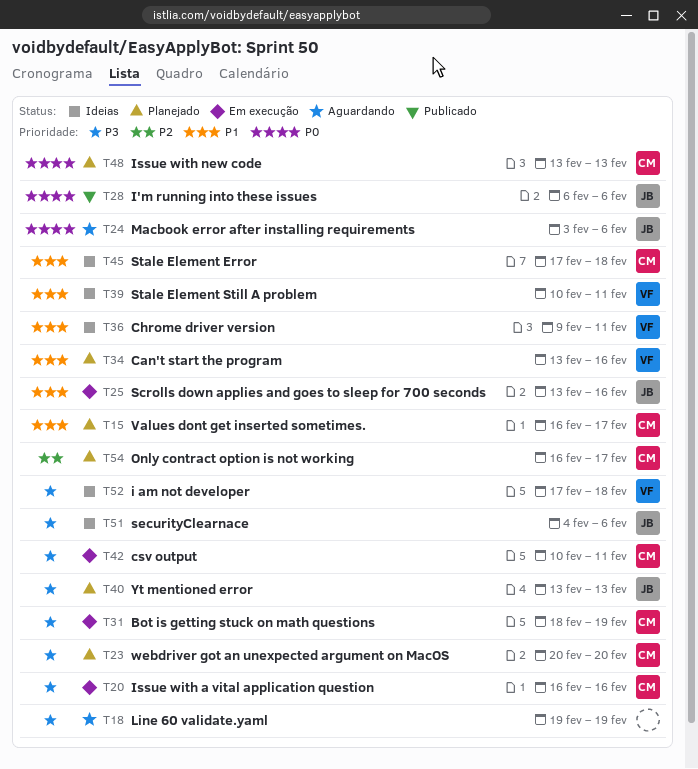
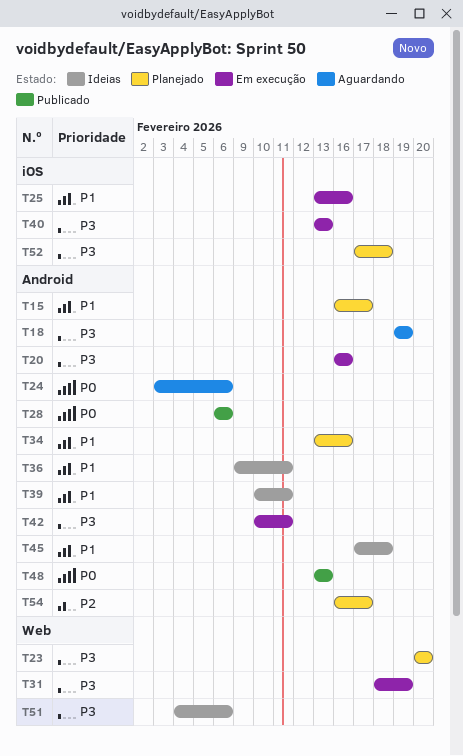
T40, status: Planejado -> Em execução
T48, status: Planejado -> Publicado
T52, status: Ideias -> Planejado

